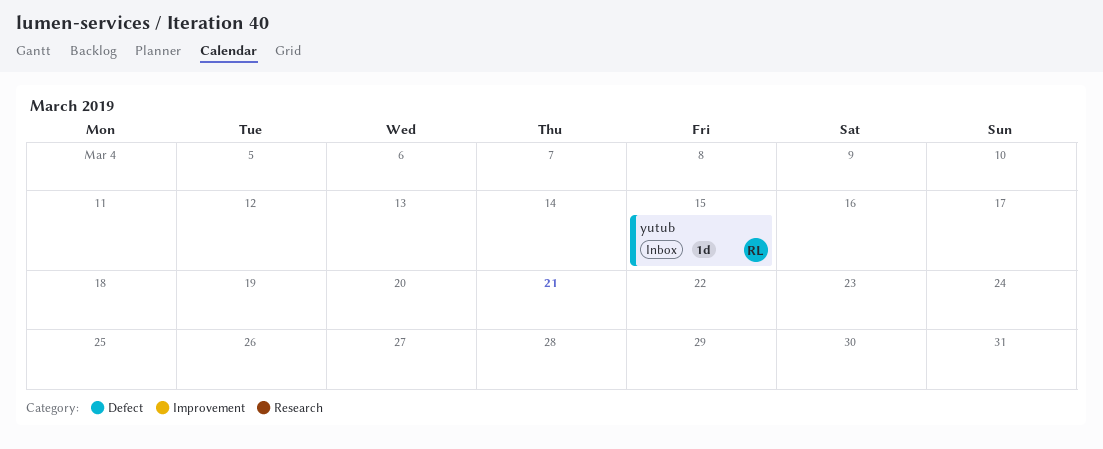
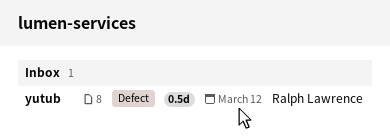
yutub, estimate: 1d -> 0.5d
yutub, due: Mar 15 -> Mar 12

